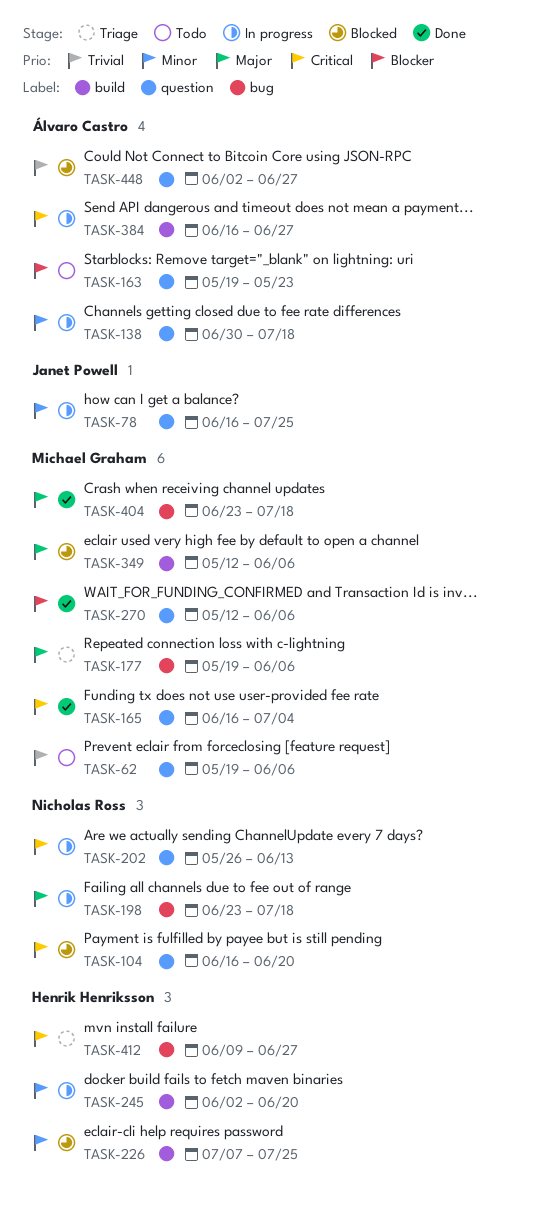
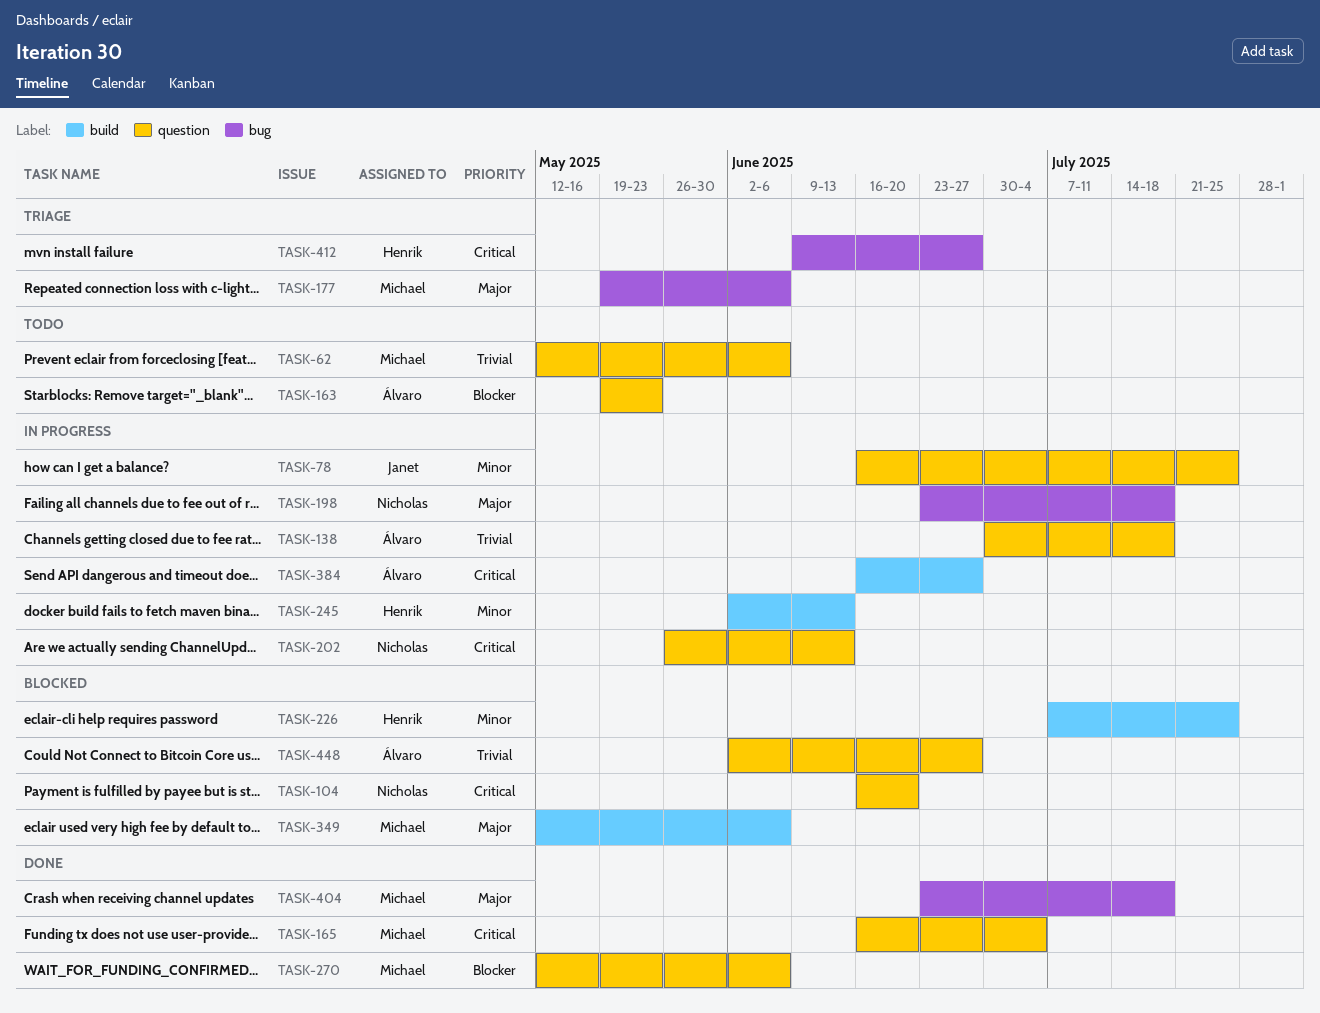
TASK-62, start: May 19 -> May 12
TASK-138, priority: Minor -> Trivial
TASK-245, due: Jun 20 -> Jun 13

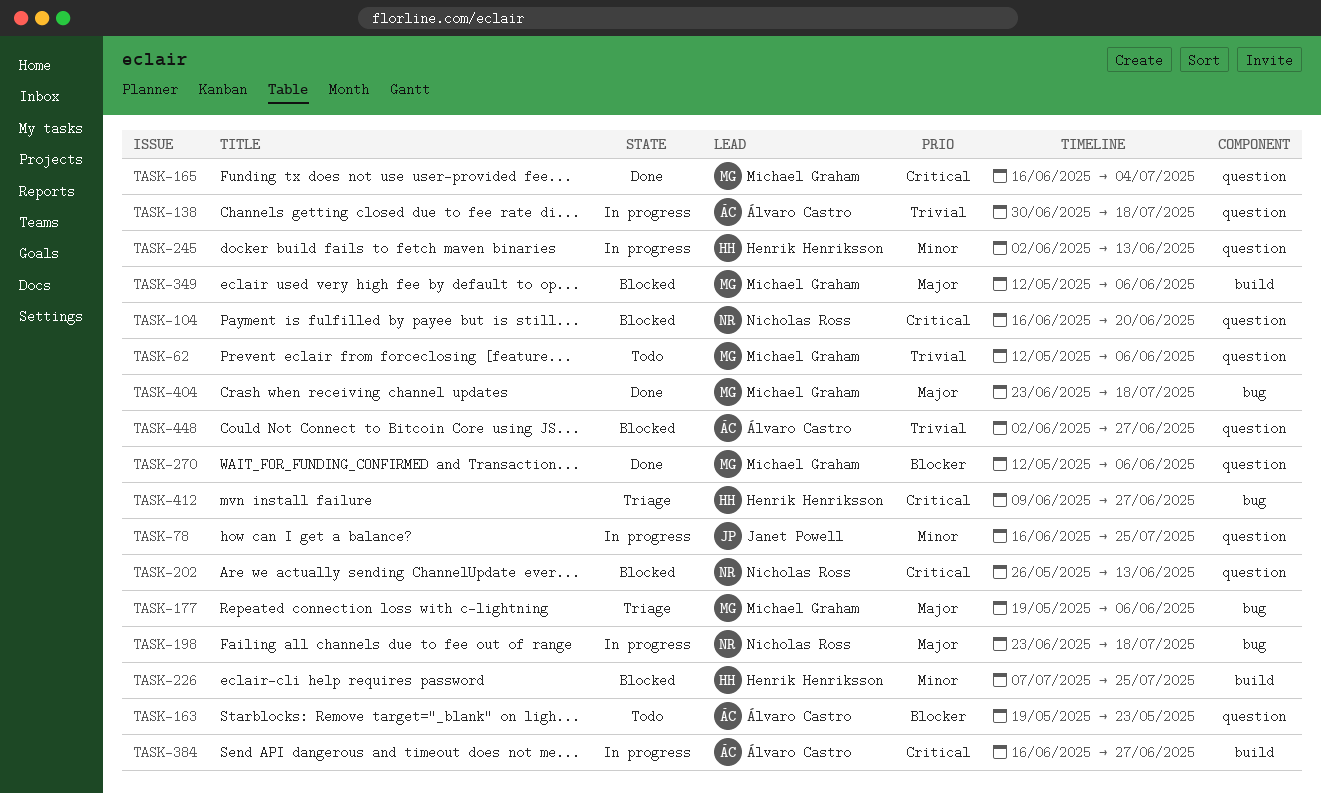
TASK-202, status: In progress -> Blocked
TASK-245, label: build -> question

